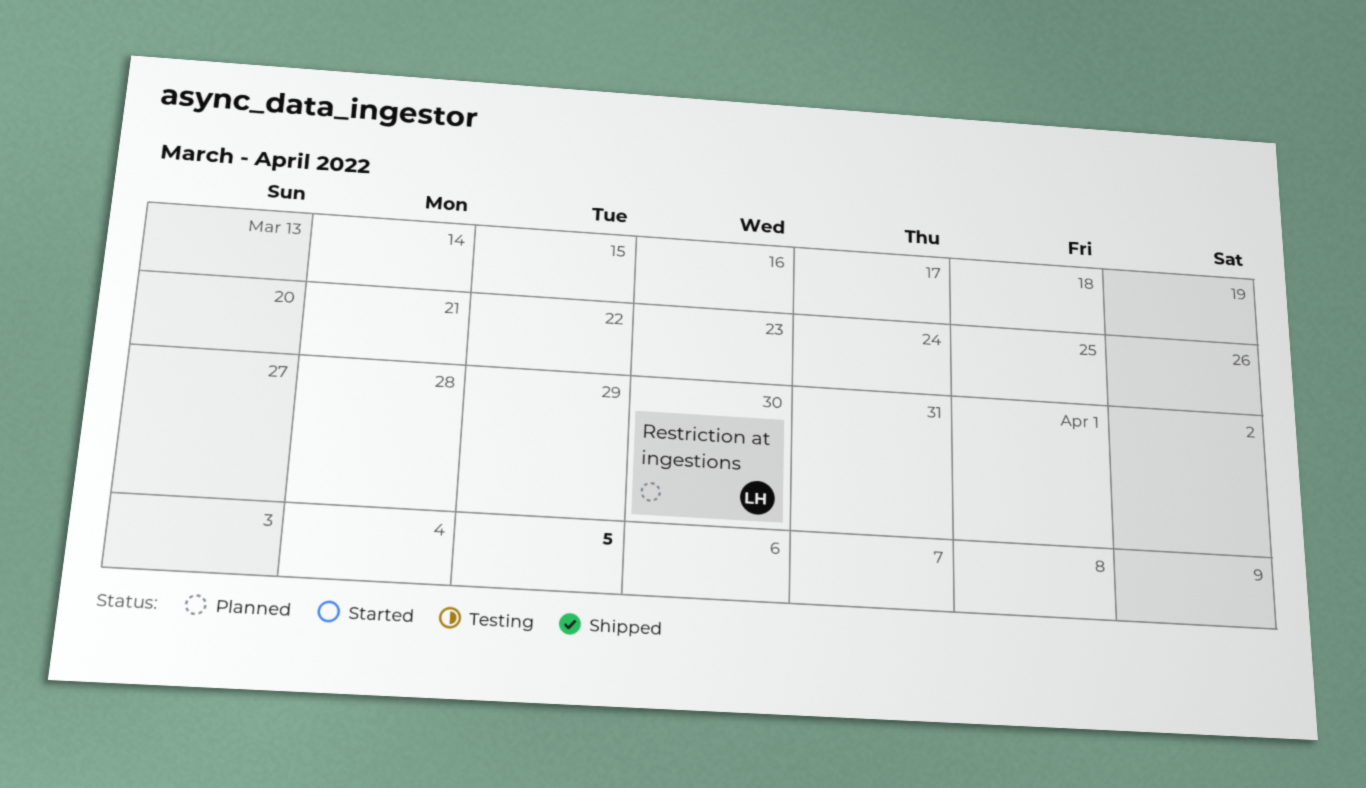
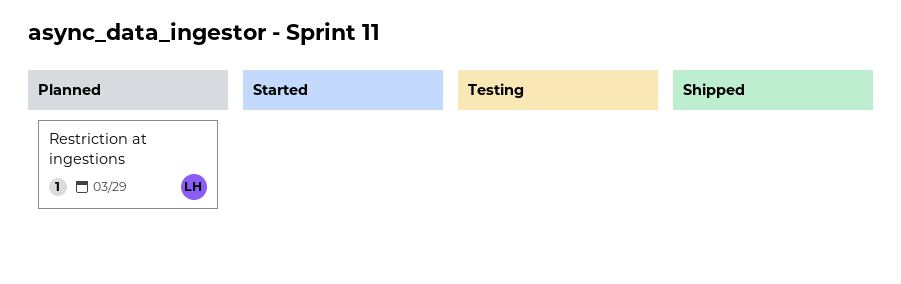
Restriction at ingestions, due: Mar 30 -> Mar 29

